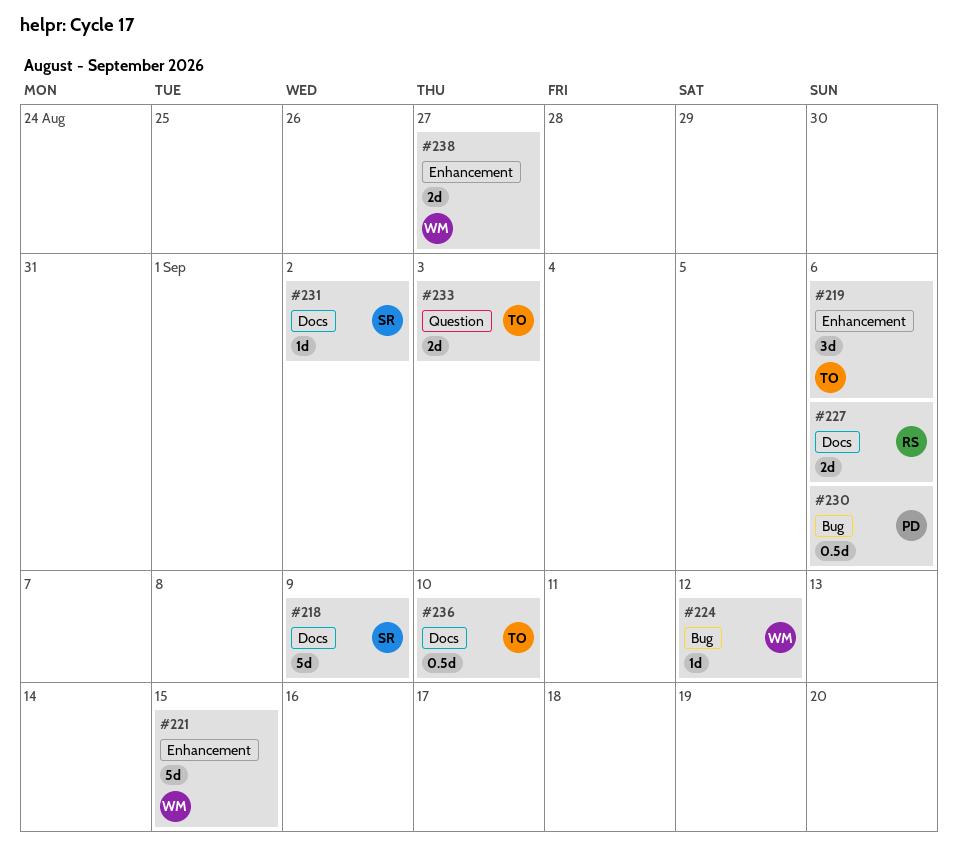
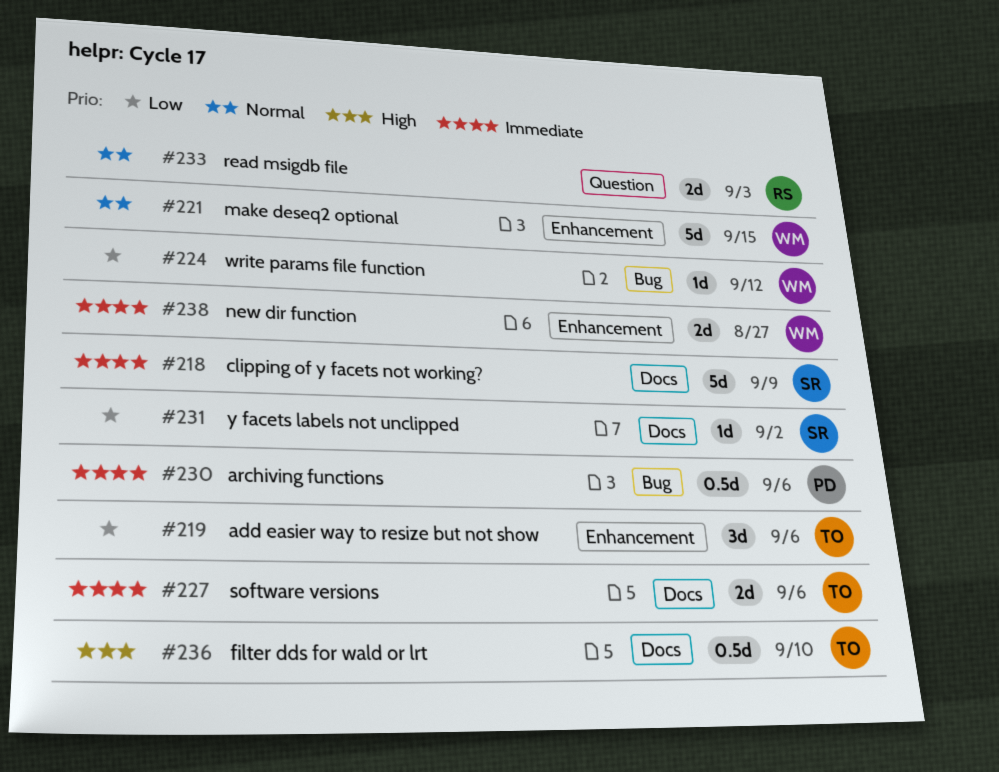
#227, owner: RS -> TO
#233, owner: TO -> RS

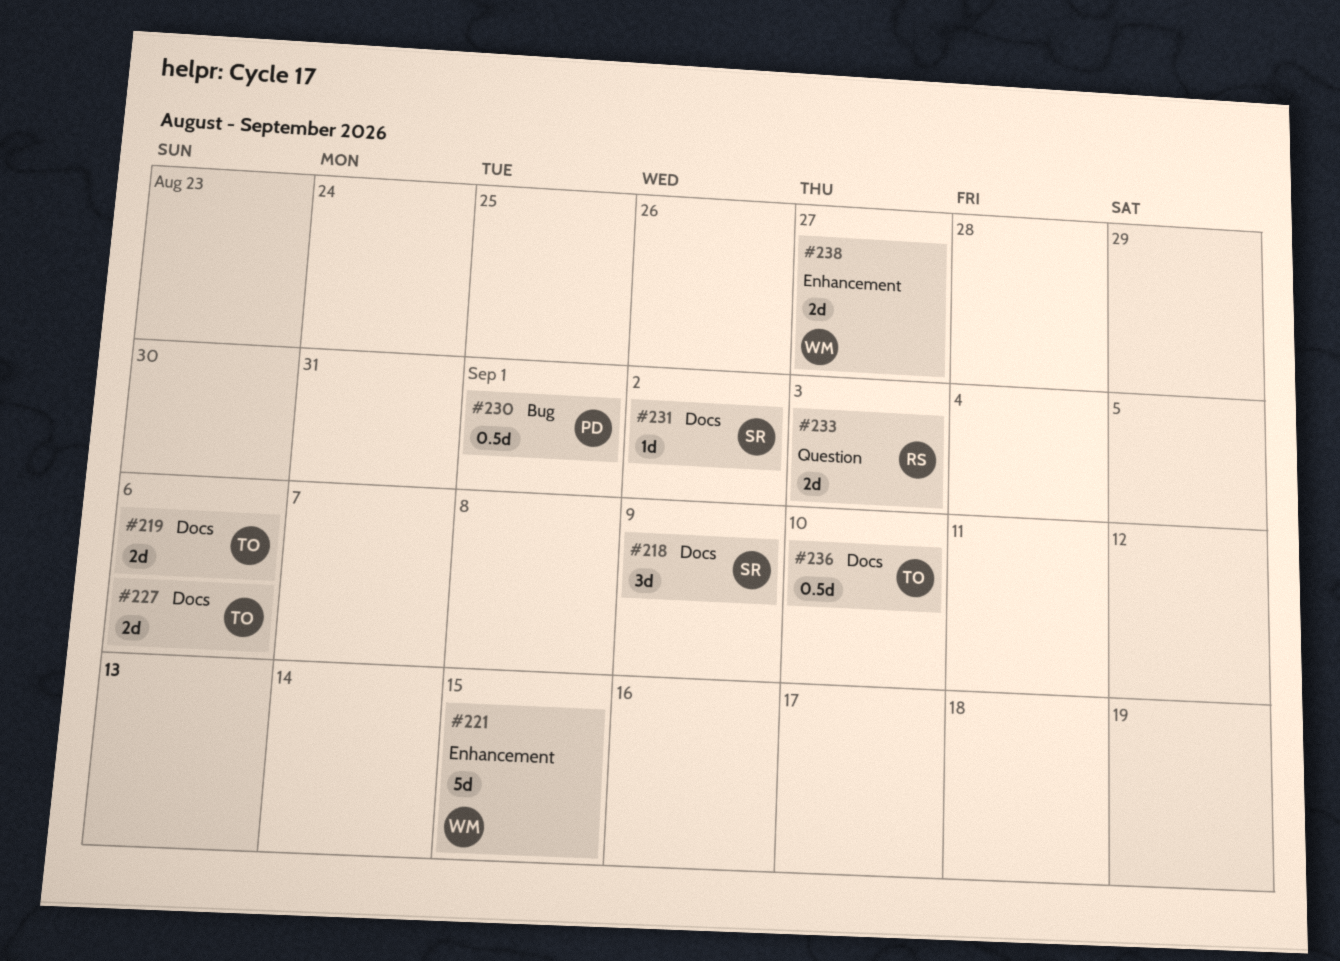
#218, estimate: 5d -> 3d
#219, label: Enhancement -> Docs
#219, estimate: 3d -> 2d
#224: present -> none
#230, due: Sep 6 -> Sep 1

